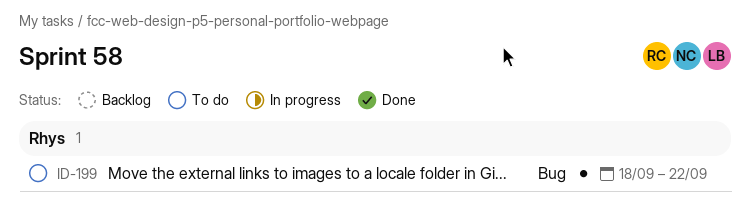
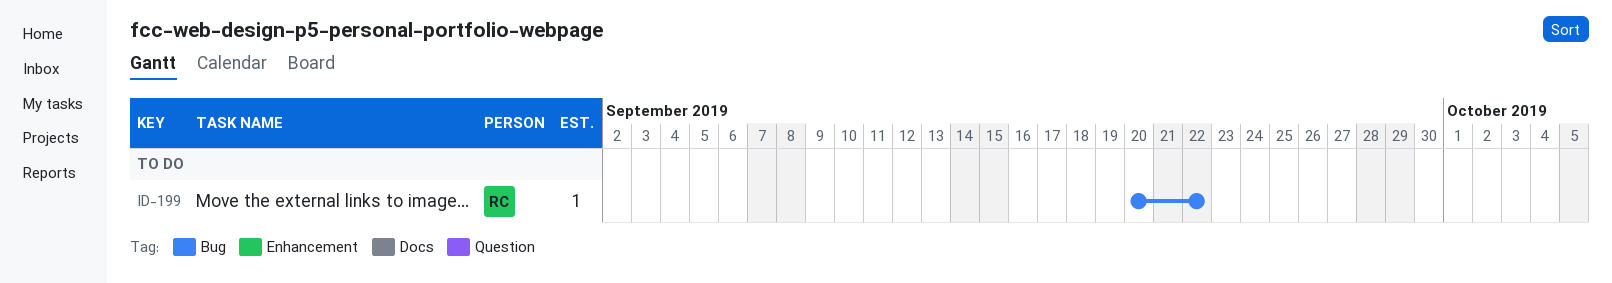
ID-199, start: Sep 18 -> Sep 20

